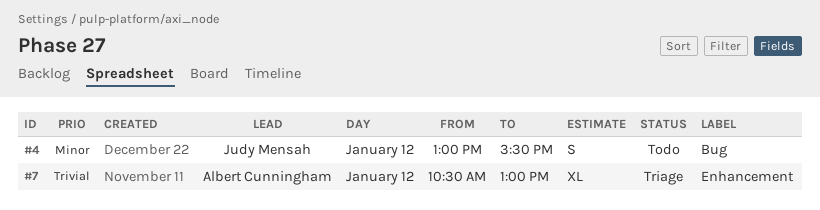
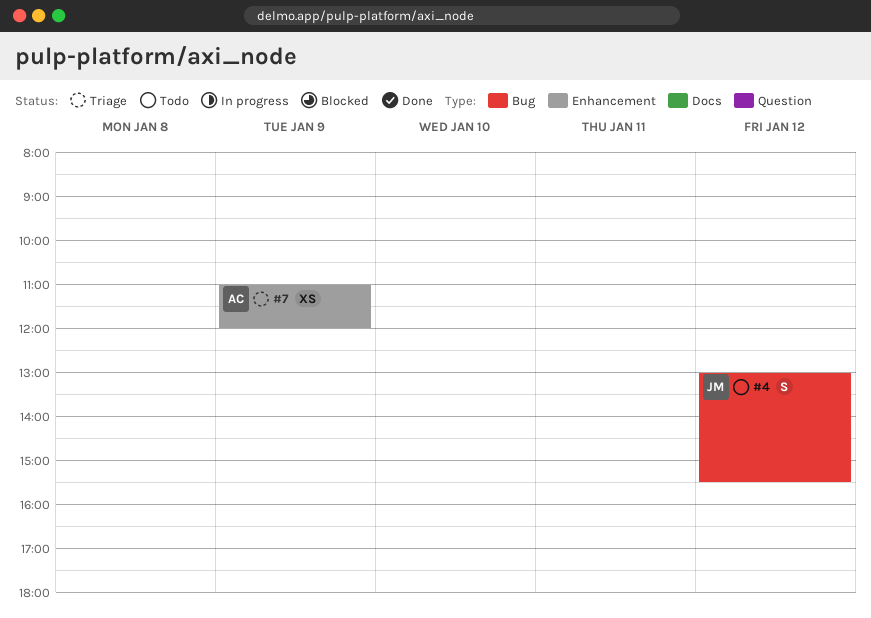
#7, estimate: XL -> XS
#7, day: Jan 12 -> Jan 9
#7, begins: 10:30 -> 11:00
#7, ends: 13:00 -> 12:00

